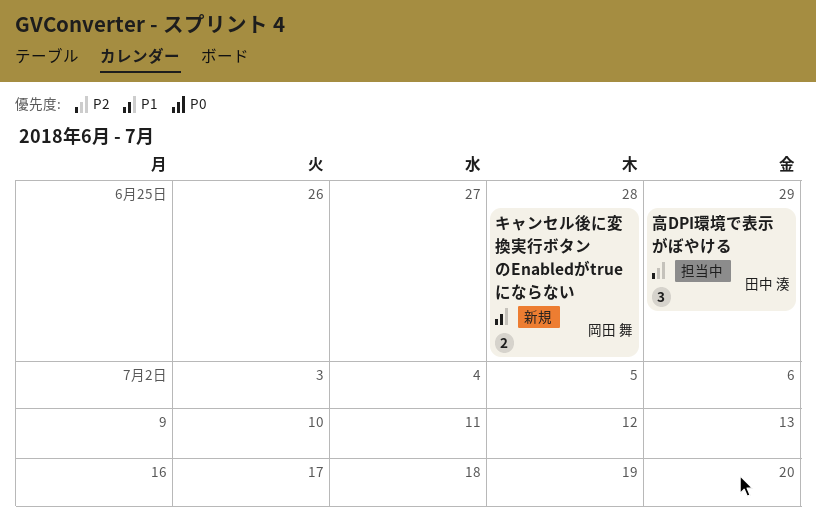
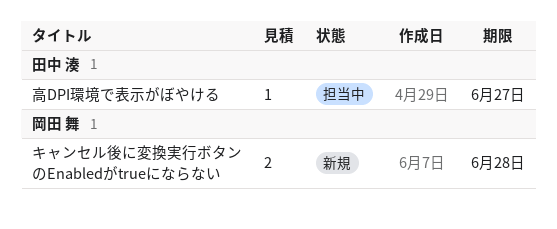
高DPI環境で表示がぼやける, estimate: 3 -> 1
高DPI環境で表示がぼやける, due: Jun 29 -> Jun 27

